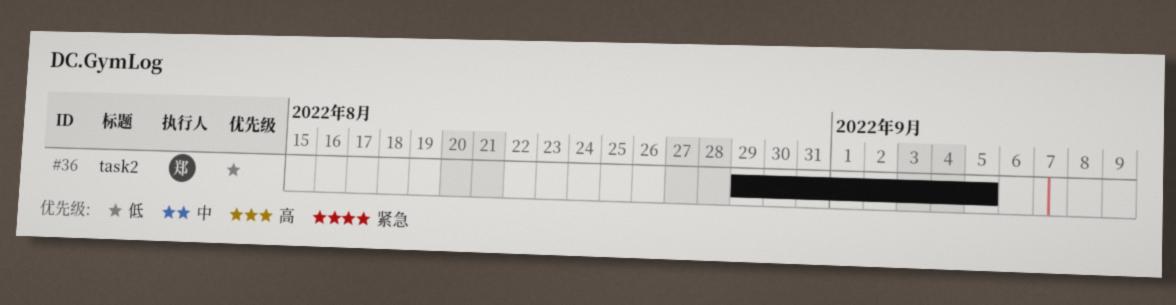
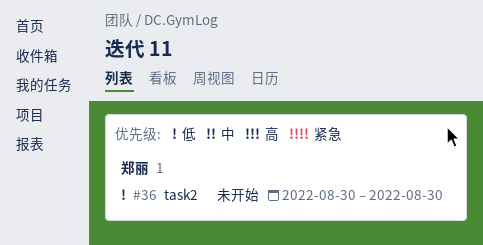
#36, start: Aug 29 -> Aug 30
#36, due: Sep 5 -> Aug 30

